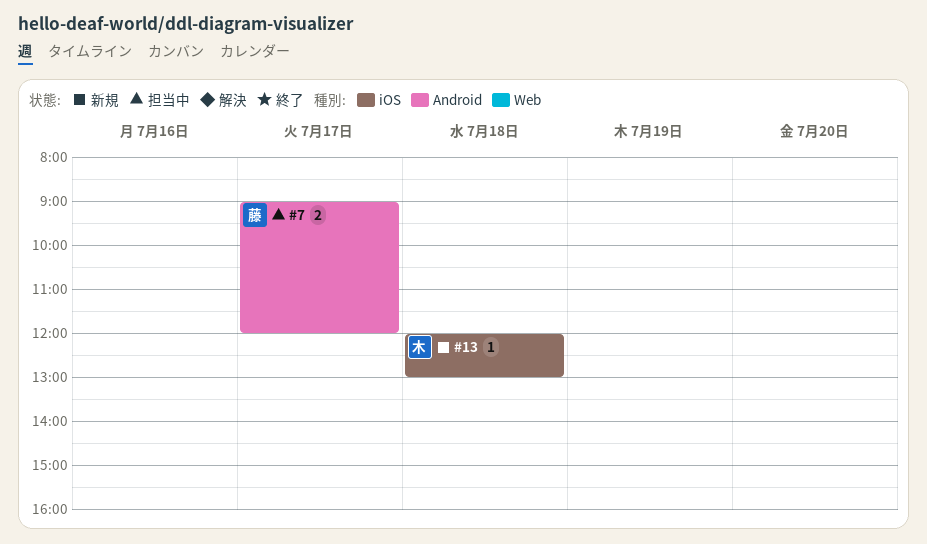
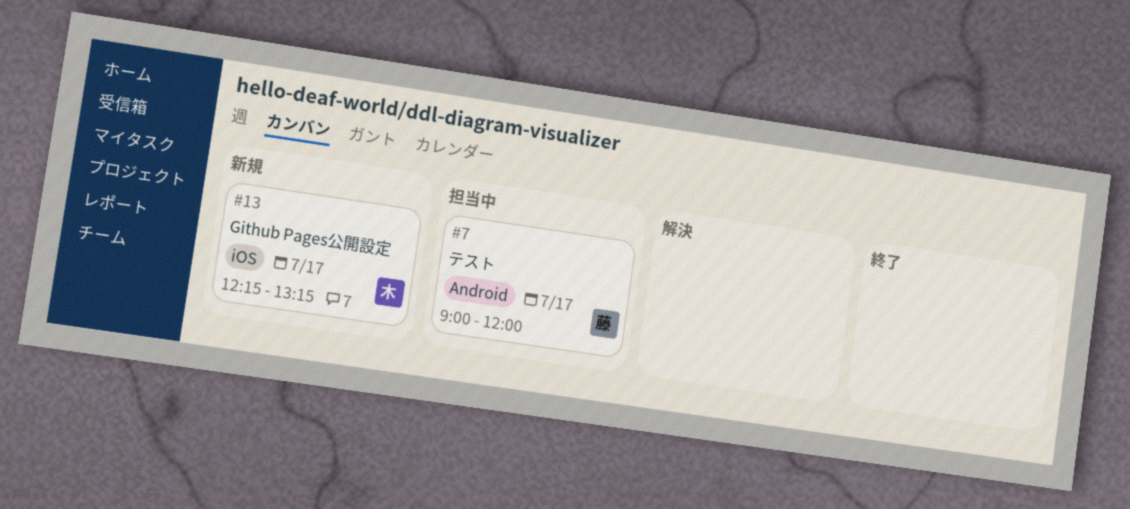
#13, day: Jul 18 -> Jul 17
#13, begins: 12:00 -> 12:15
#13, ends: 13:00 -> 13:15

